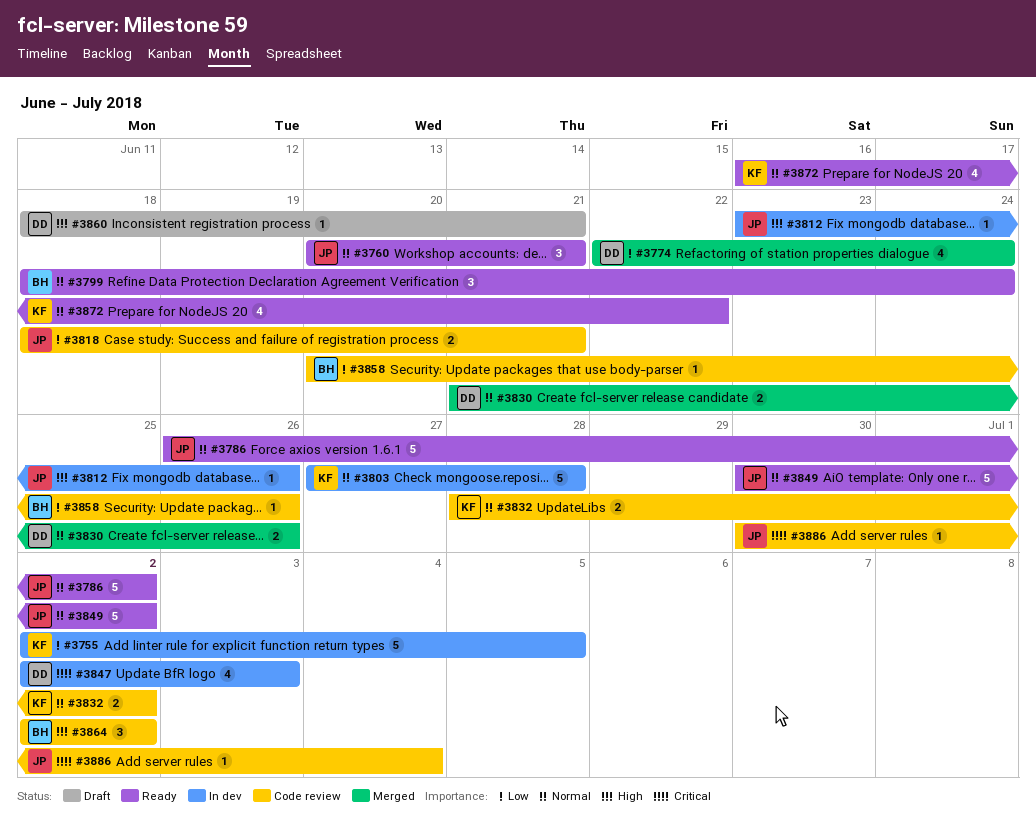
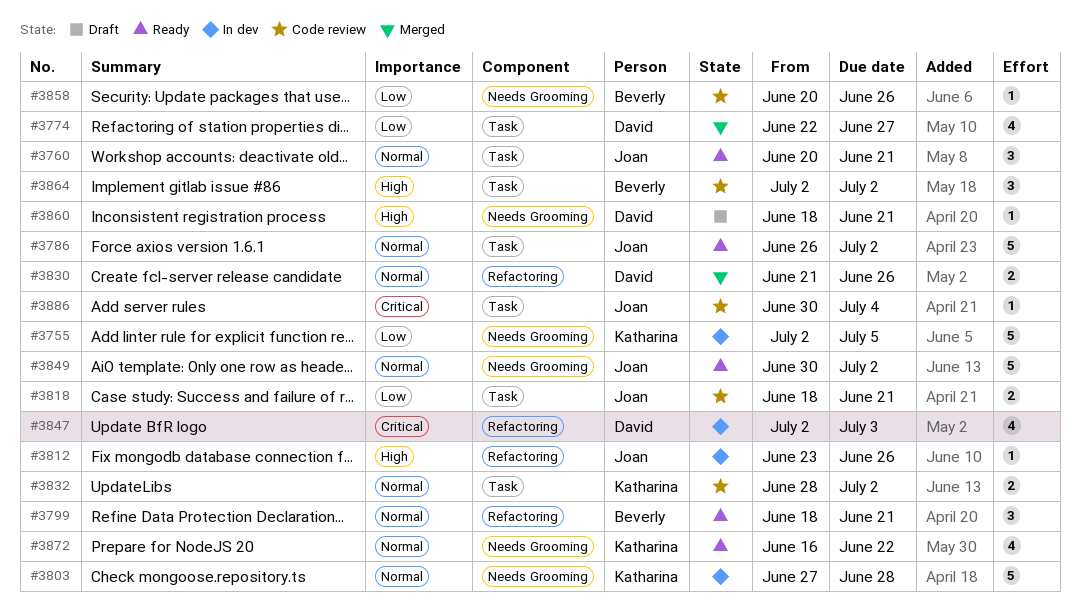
#3774, due: Jun 24 -> Jun 27
#3799, due: Jun 24 -> Jun 21

